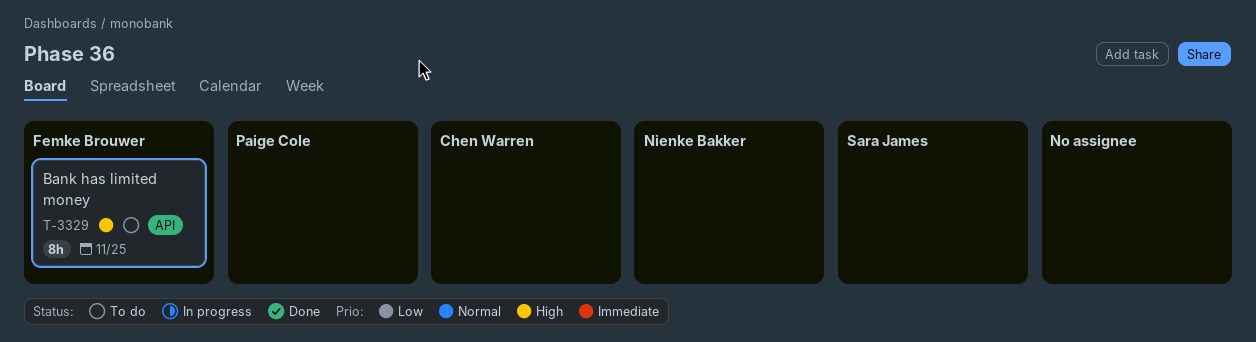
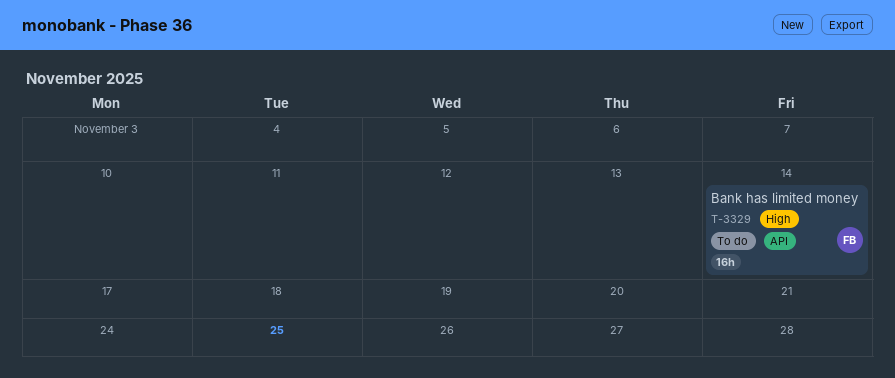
T-3329, estimate: 8h -> 16h
T-3329, due: Nov 25 -> Nov 14

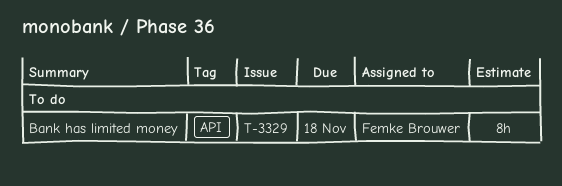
T-3329, estimate: 16h -> 8h
T-3329, due: Nov 14 -> Nov 18

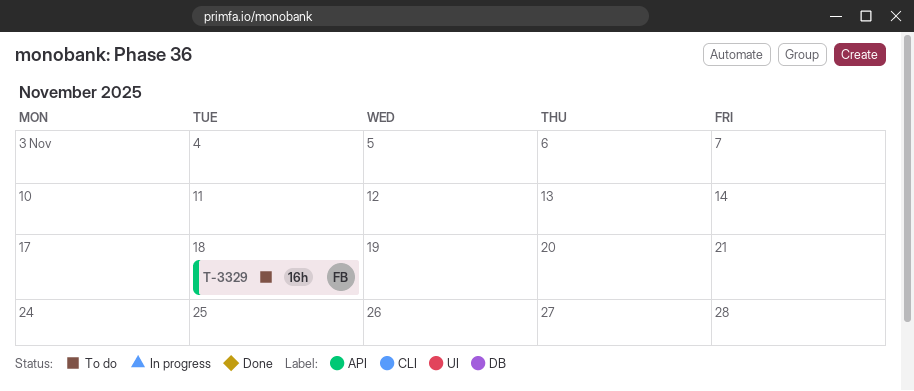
T-3329, estimate: 8h -> 16h

